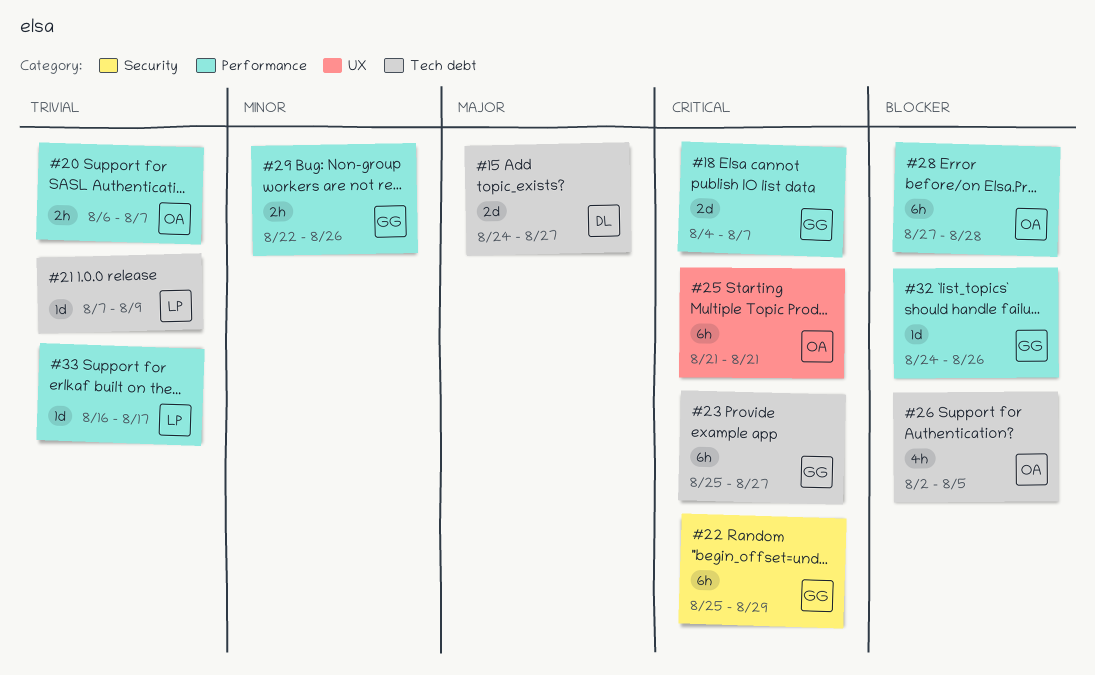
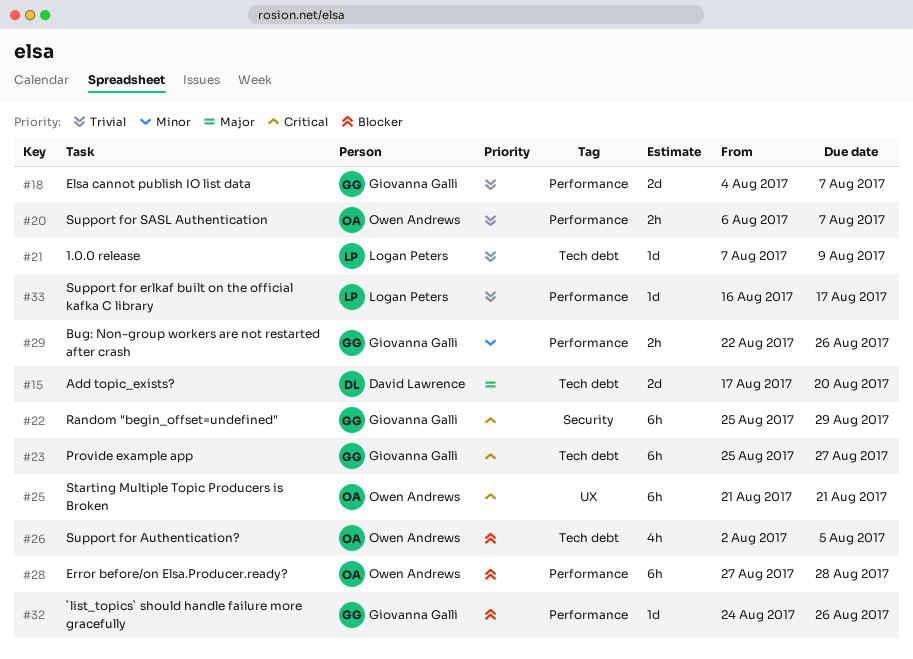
#15, start: Aug 24 -> Aug 17
#15, due: Aug 27 -> Aug 20
#18, priority: Critical -> Trivial

